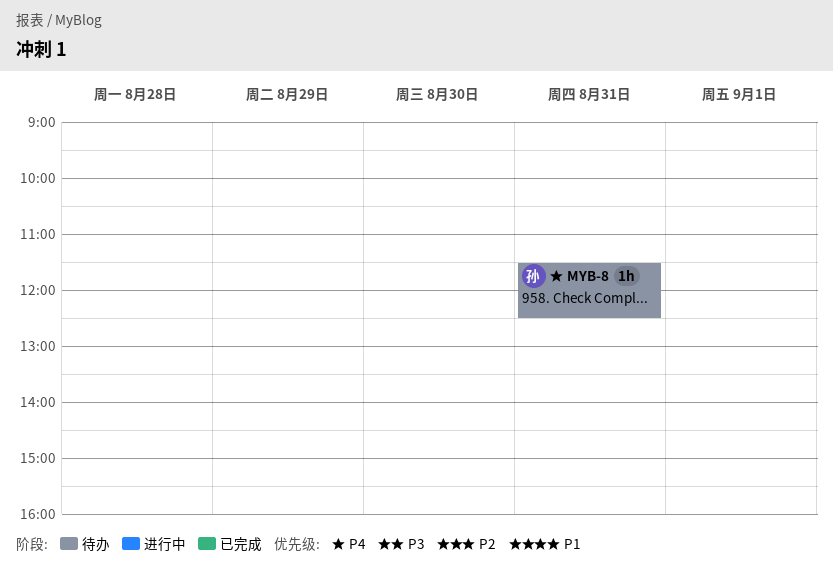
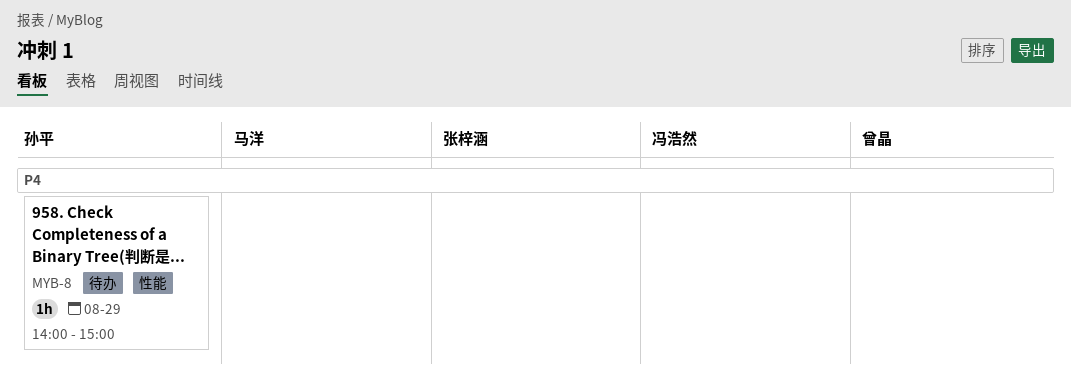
MYB-8, day: Aug 31 -> Aug 29
MYB-8, begins: 11:30 -> 14:00
MYB-8, ends: 12:30 -> 15:00

